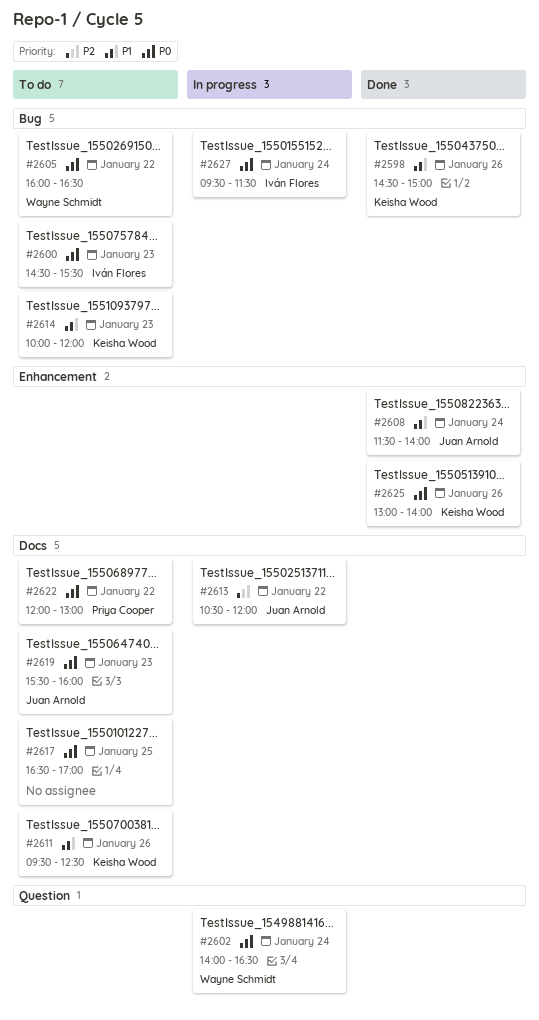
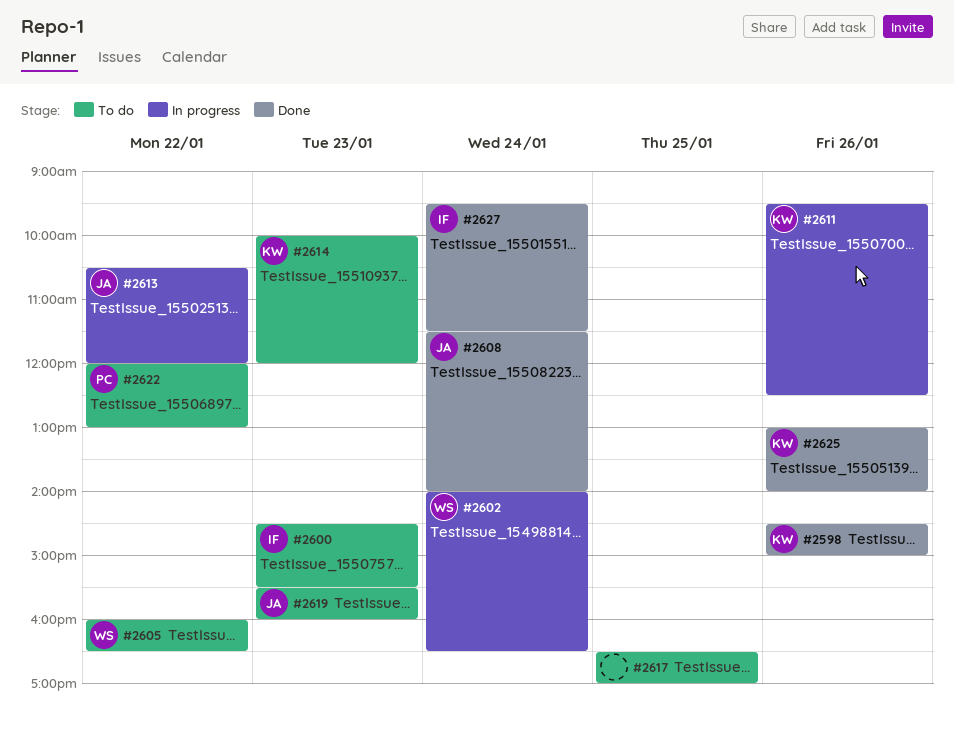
#2611, status: To do -> In progress
#2627, status: In progress -> Done

